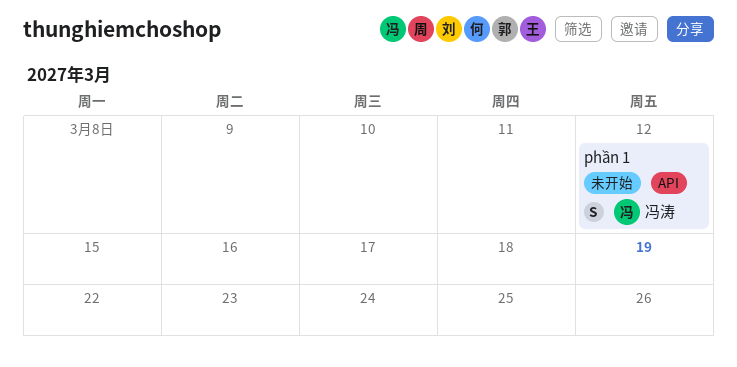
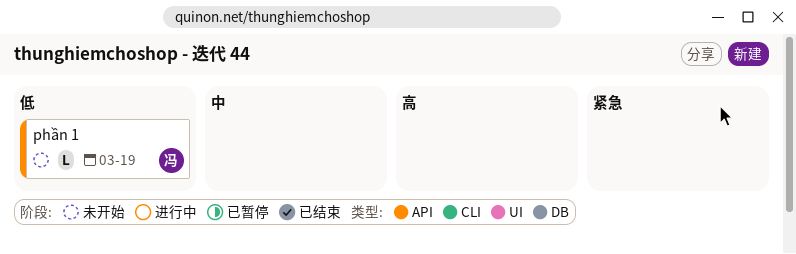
phần 1, estimate: S -> L
phần 1, due: Mar 12 -> Mar 19

